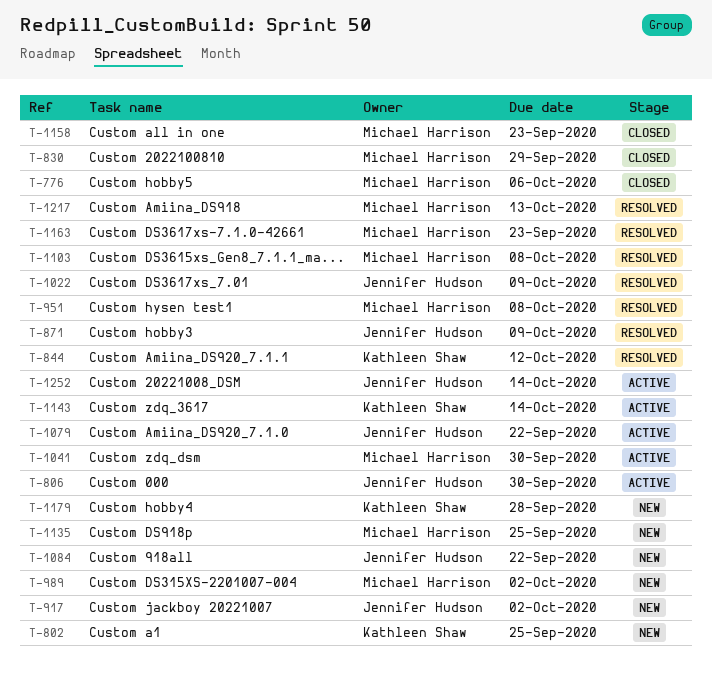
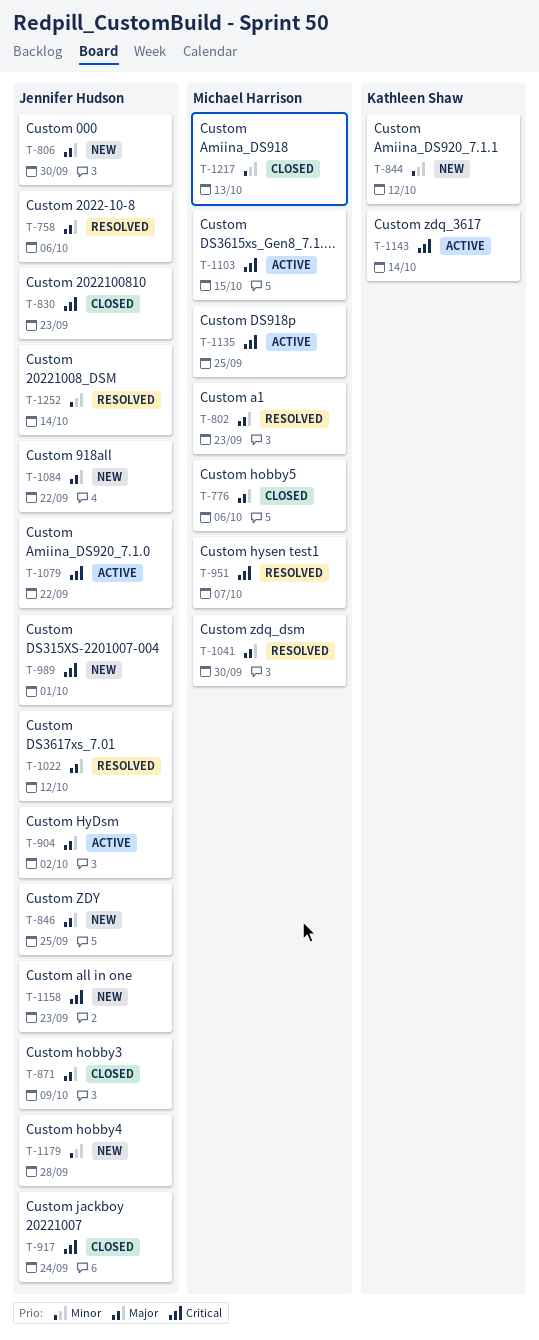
T-758: none -> present
T-802, status: New -> Resolved
T-802, owner: Kathleen Shaw -> Michael Harrison
T-802, due: Sep 25 -> Sep 23
T-806, status: Active -> New
T-830, owner: Michael Harrison -> Jennifer Hudson
T-830, due: Sep 29 -> Sep 23
T-844, status: Resolved -> New
T-846: none -> present
T-871, status: Resolved -> Closed
T-904: none -> present
T-917, status: New -> Closed
T-917, due: Oct 2 -> Sep 24
T-951, due: Oct 8 -> Oct 7
T-989, owner: Michael Harrison -> Jennifer Hudson
T-989, due: Oct 2 -> Oct 1
T-1022, due: Oct 9 -> Oct 12
T-1041, status: Active -> Resolved
T-1103, status: Resolved -> Active
T-1103, due: Oct 8 -> Oct 15
T-1135, status: New -> Active
T-1158, status: Closed -> New
T-1158, owner: Michael Harrison -> Jennifer Hudson
T-1163: present -> none
T-1179, owner: Kathleen Shaw -> Jennifer Hudson
T-1217, status: Resolved -> Closed
T-1252, status: Active -> Resolved

